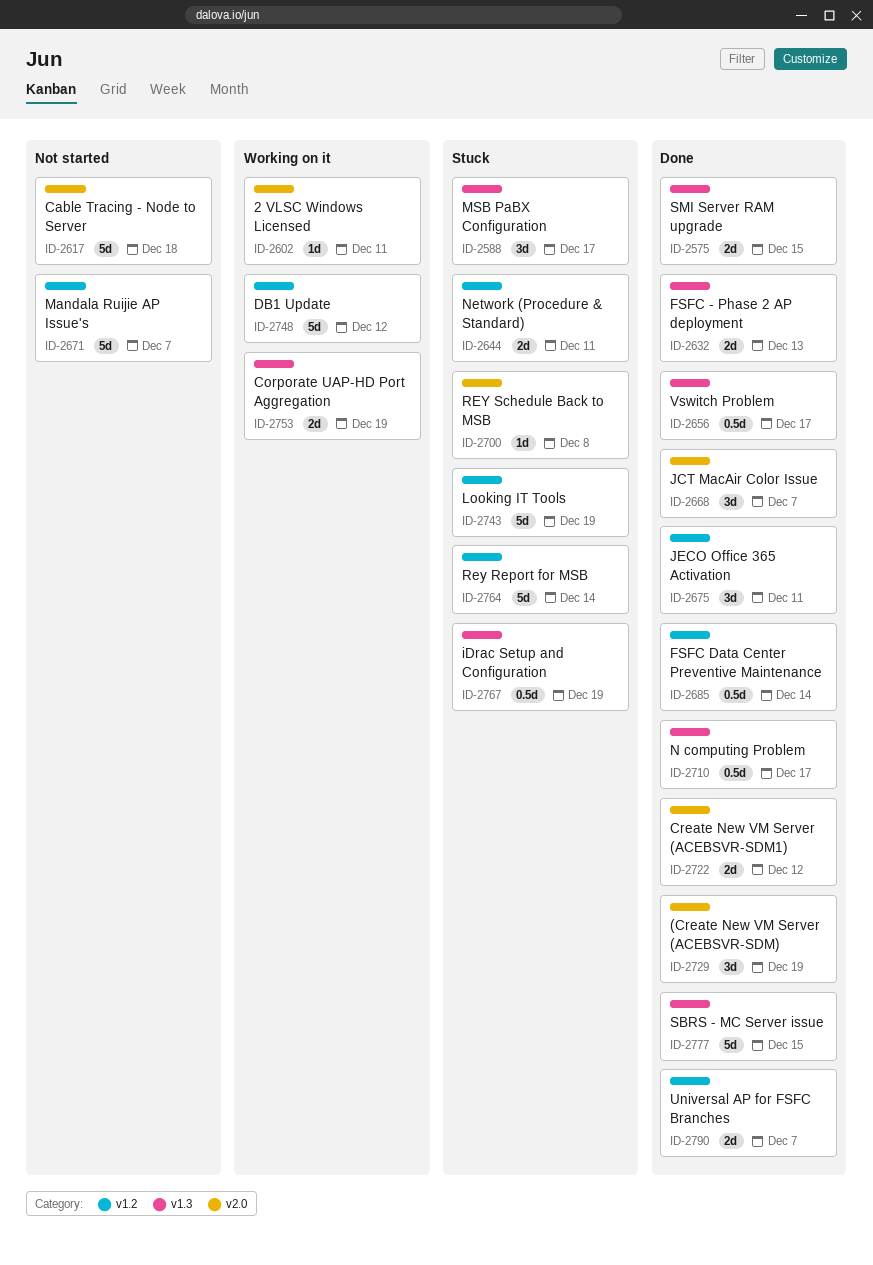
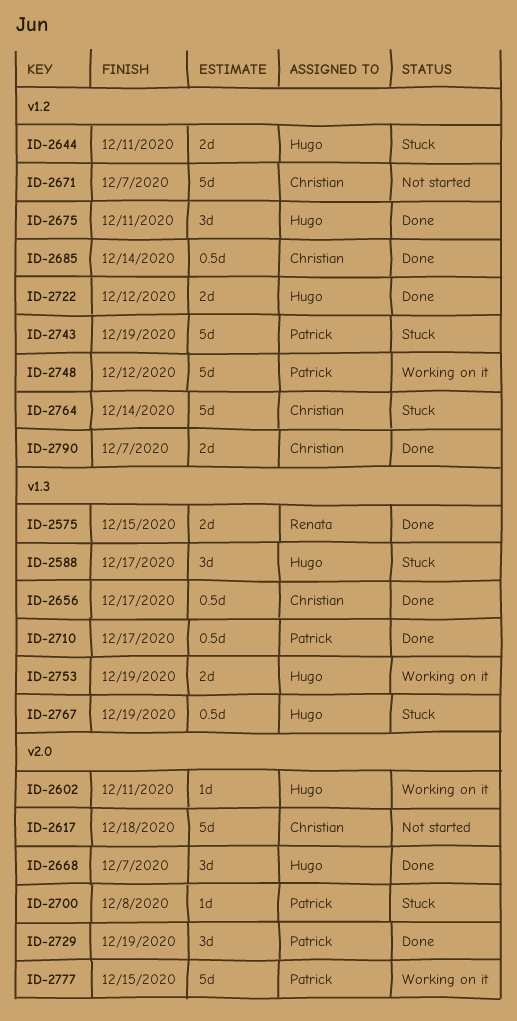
ID-2632: present -> none
ID-2722, label: v2.0 -> v1.2
ID-2777, status: Done -> Working on it
ID-2777, label: v1.3 -> v2.0

